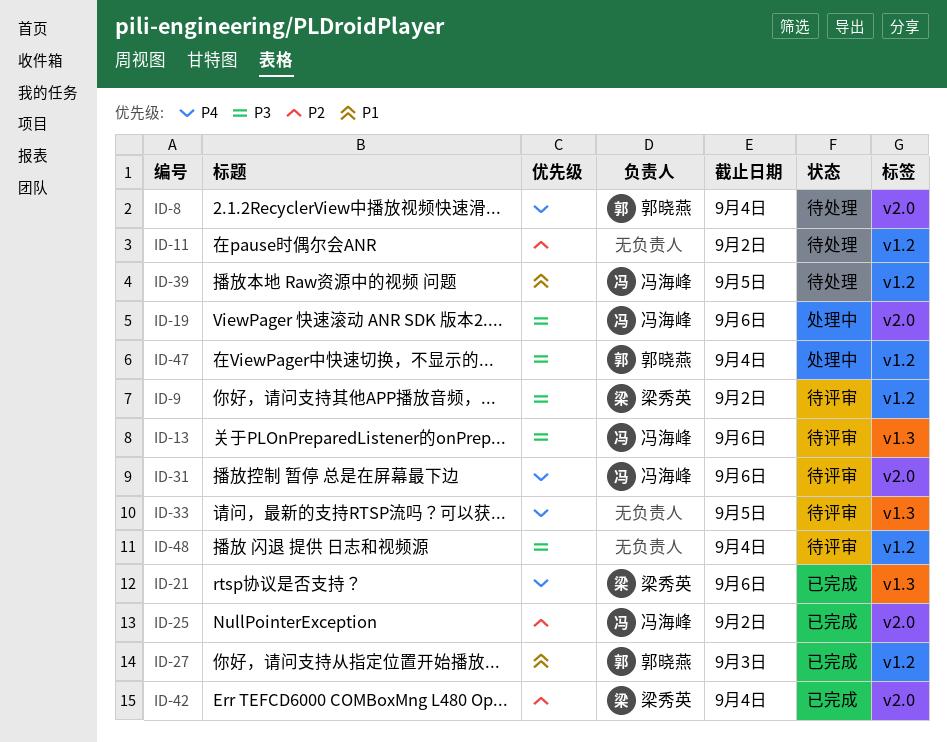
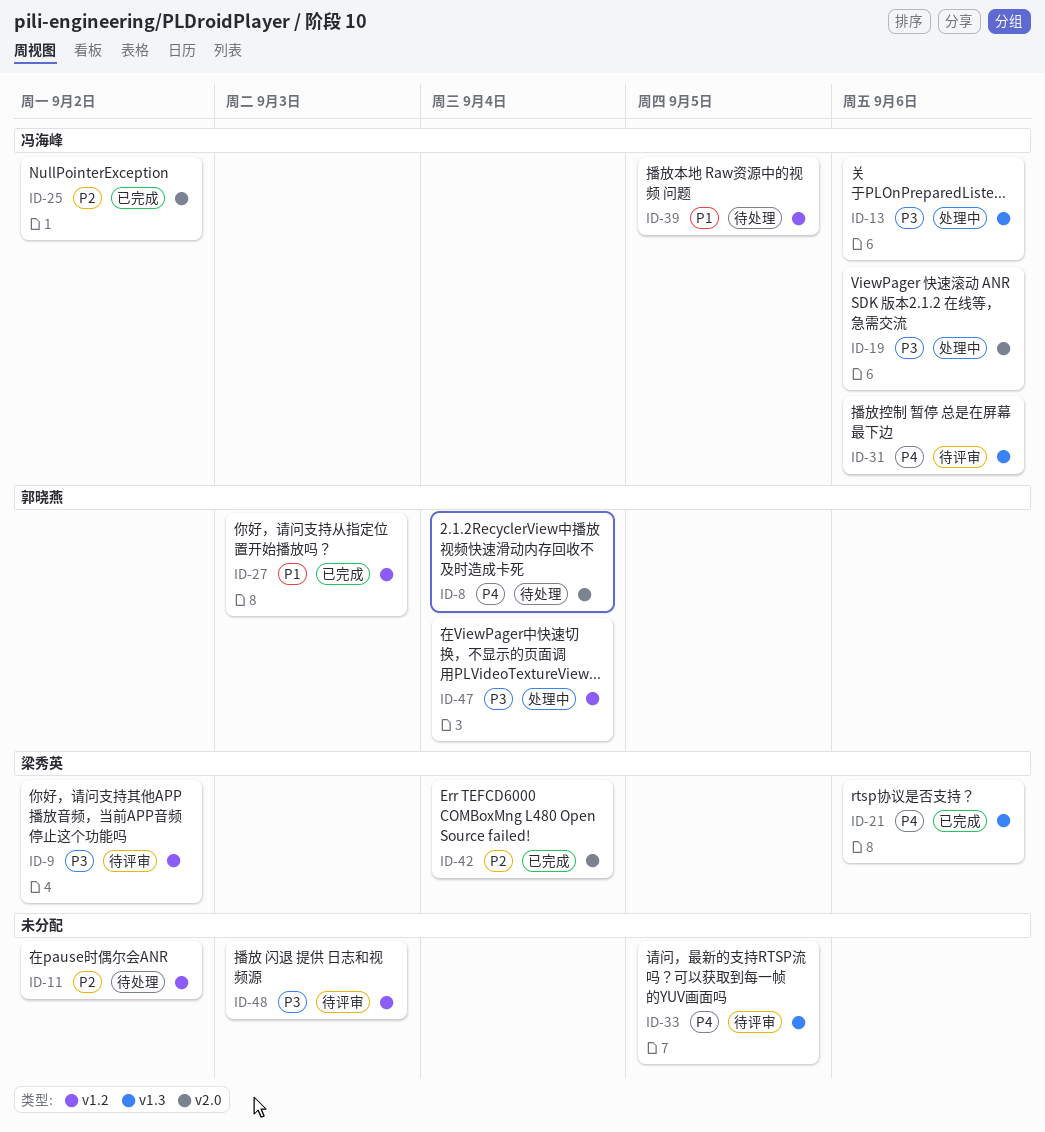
ID-13, status: 待评审 -> 处理中
ID-31, label: v2.0 -> v1.3
ID-48, due: Sep 4 -> Sep 3

